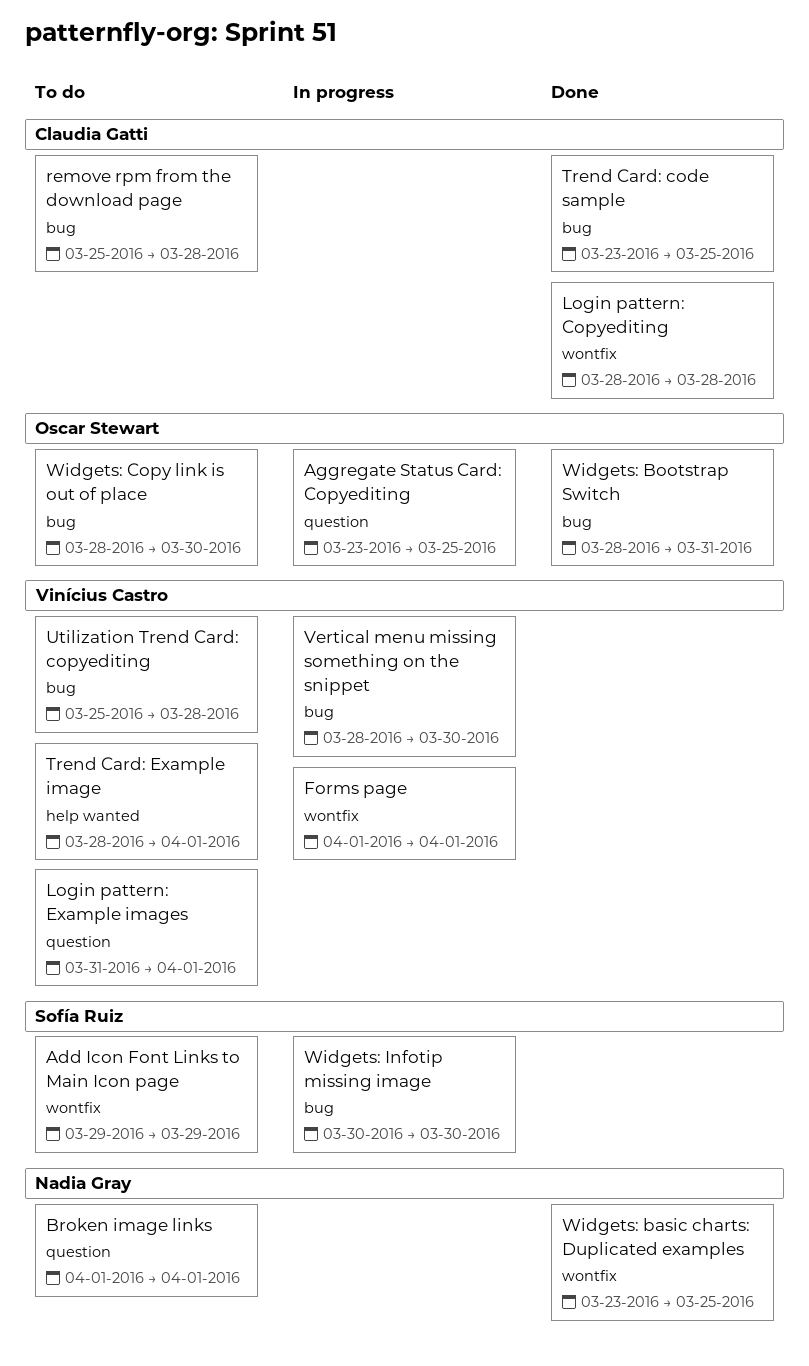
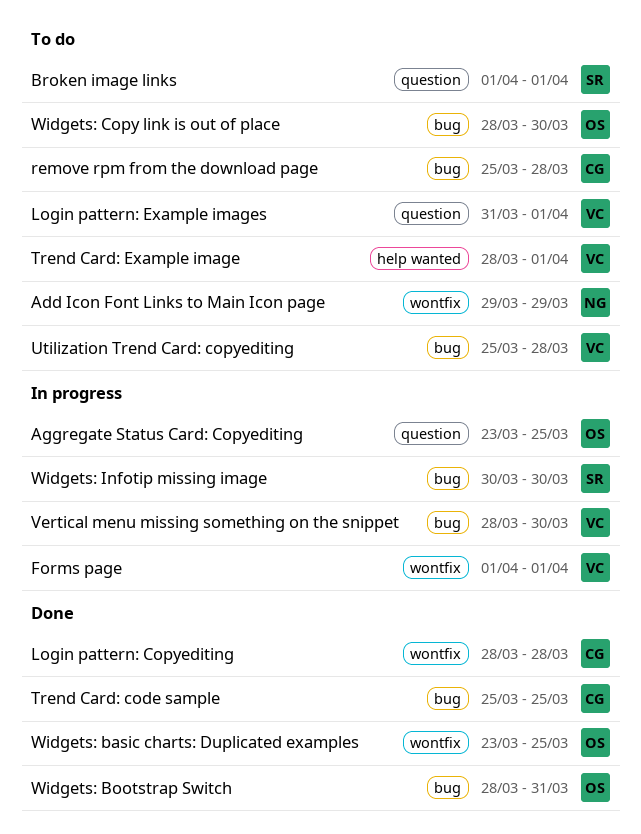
Add Icon Font Links to Main Icon page, owner: Sofía Ruiz -> Nadia Gray
Broken image links, owner: Nadia Gray -> Sofía Ruiz
Trend Card: code sample, start: Mar 23 -> Mar 25
Widgets: basic charts: Duplicated examples, owner: Nadia Gray -> Oscar Stewart

